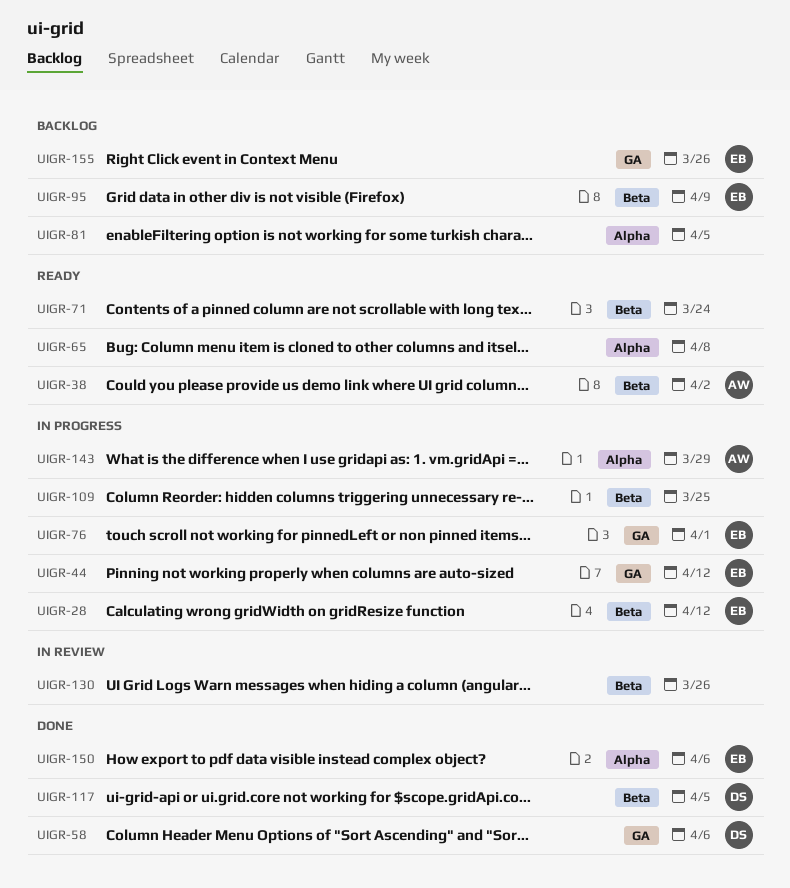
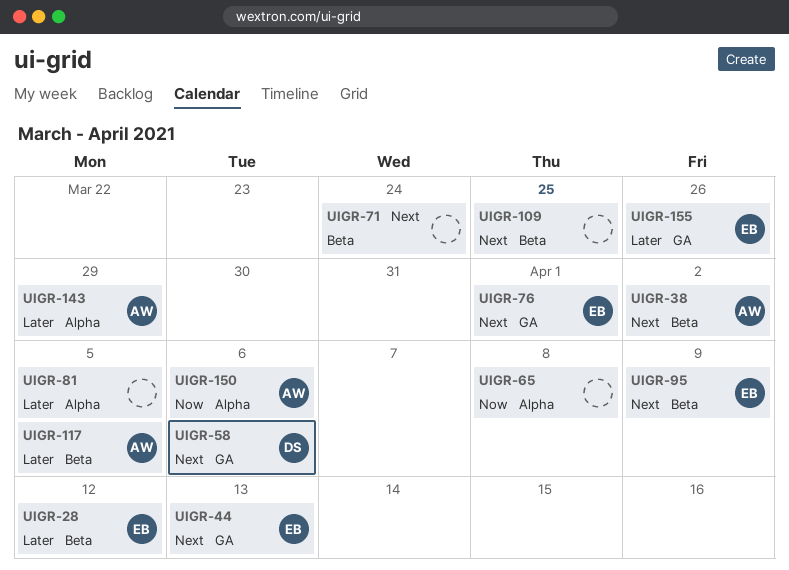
UIGR-44, due: Apr 12 -> Apr 13
UIGR-117, owner: DS -> AW
UIGR-130: present -> none
UIGR-150, owner: EB -> AW

